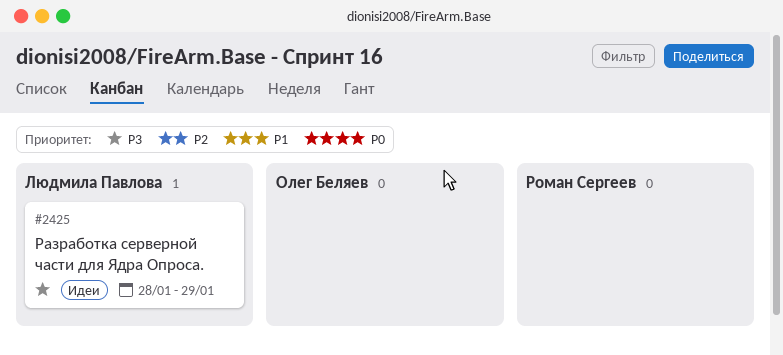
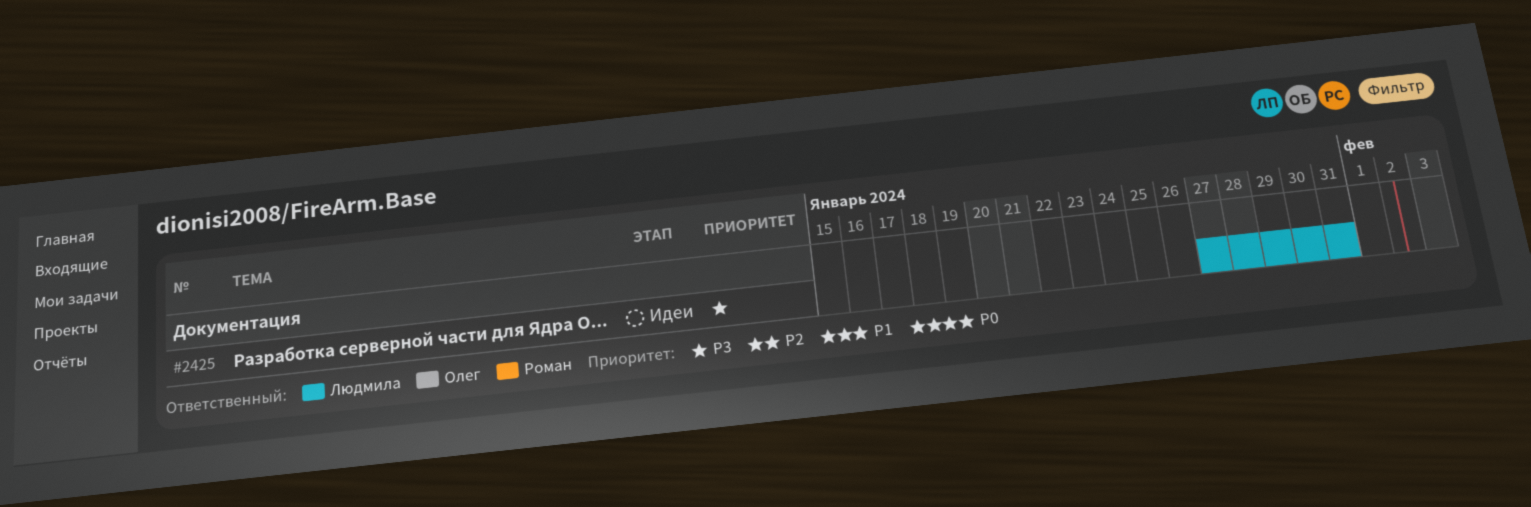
#2425, start: Jan 28 -> Jan 27
#2425, due: Jan 29 -> Jan 31

